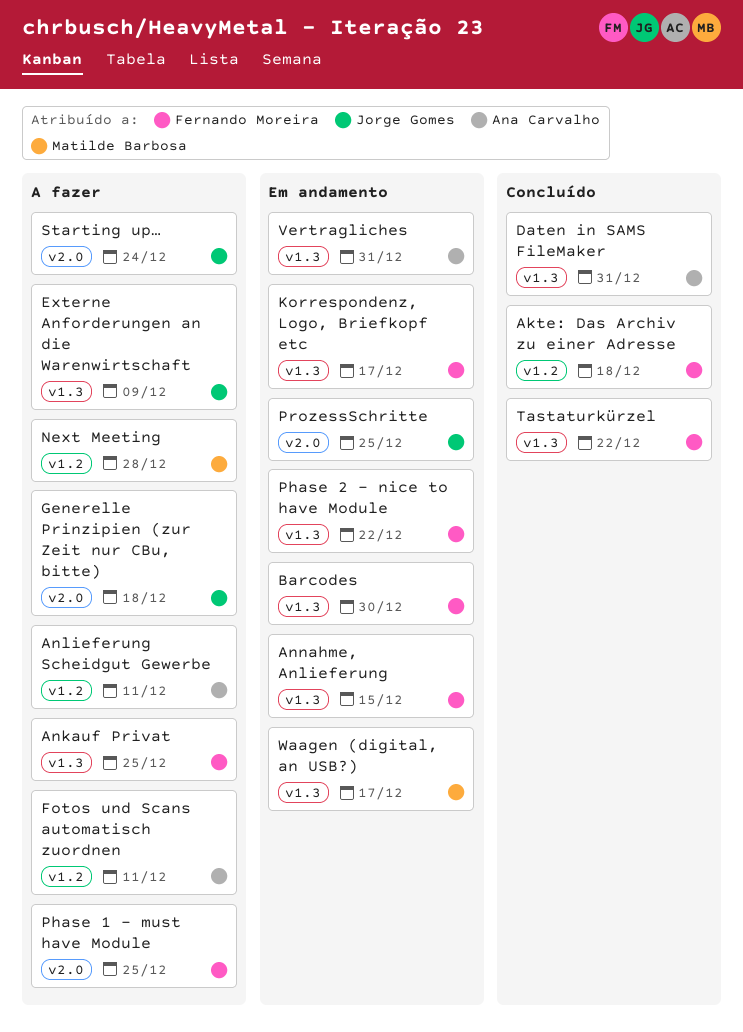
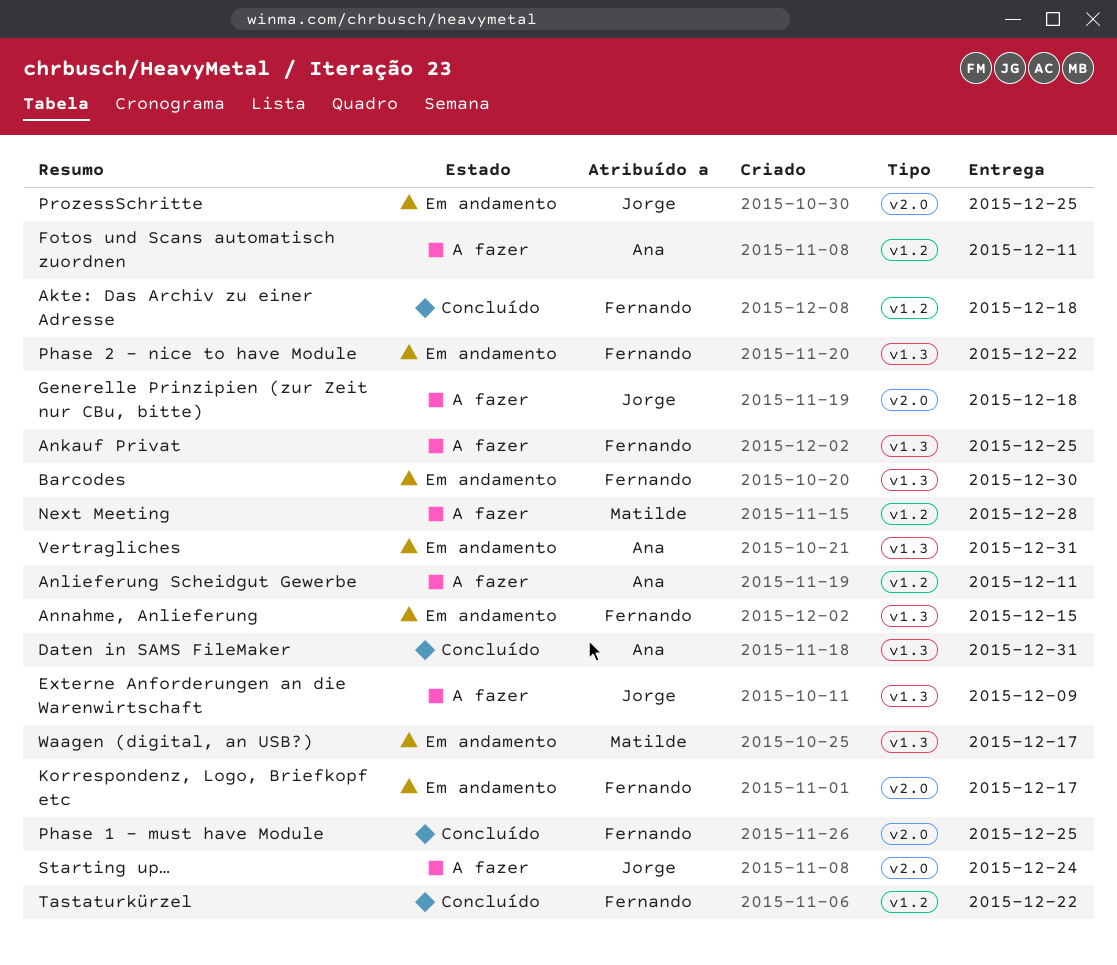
Korrespondenz, Logo, Briefkopf etc, label: v1.3 -> v2.0
Phase 1 - must have Module, status: A fazer -> Concluído
Tastaturkürzel, label: v1.3 -> v1.2

